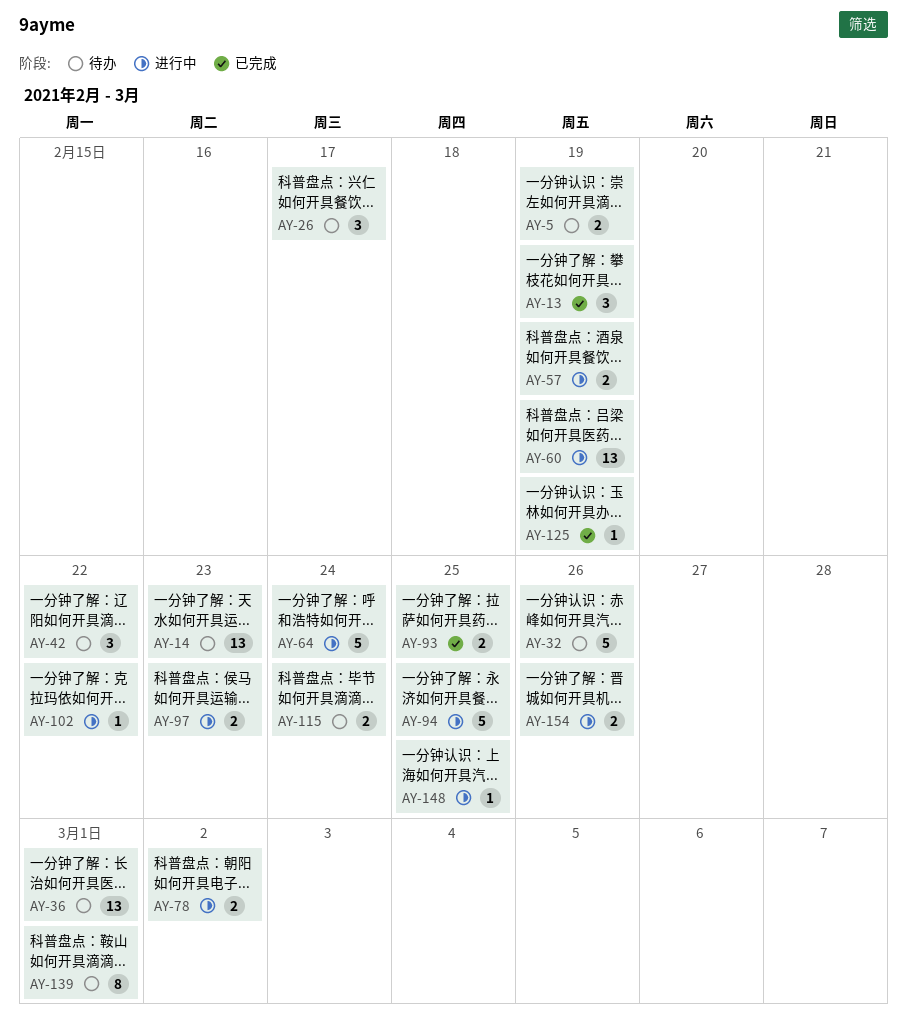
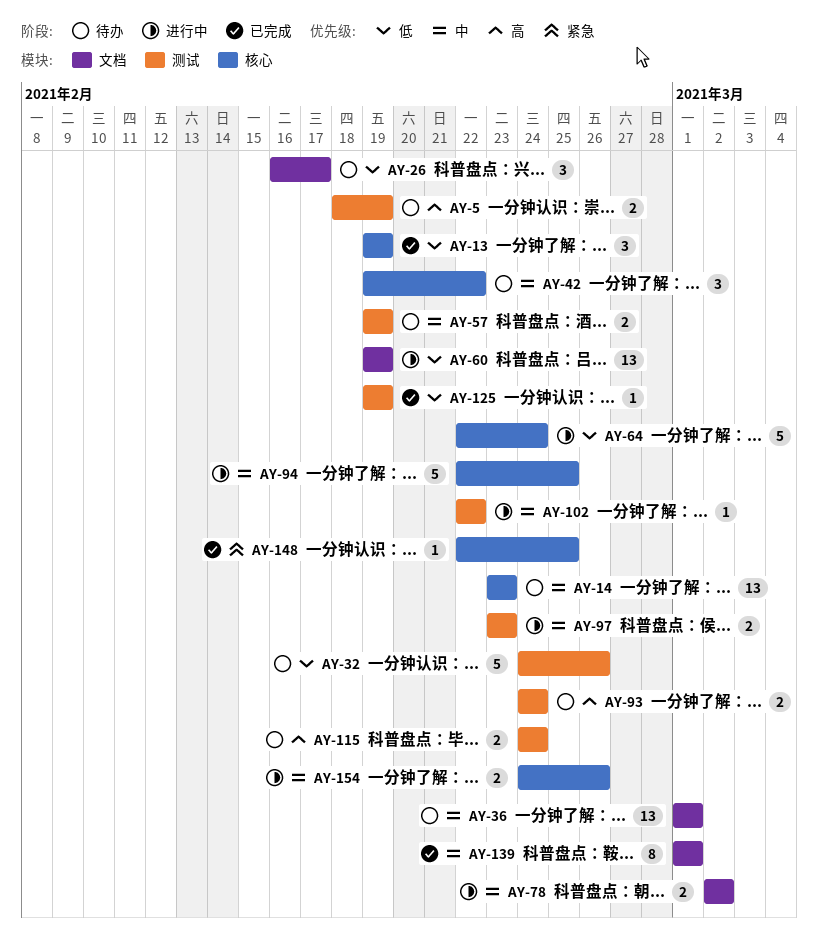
AY-57, status: 进行中 -> 待办
AY-93, status: 已完成 -> 待办
AY-93, due: Feb 25 -> Feb 24
AY-139, status: 待办 -> 已完成
AY-148, status: 进行中 -> 已完成

